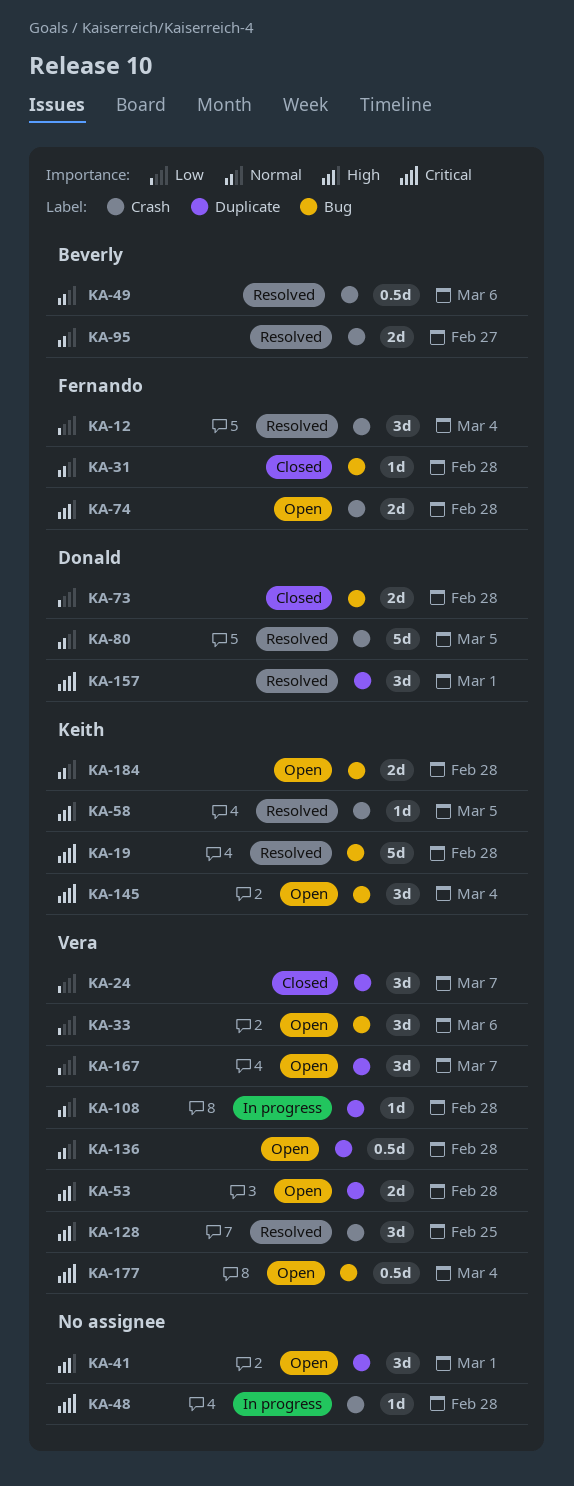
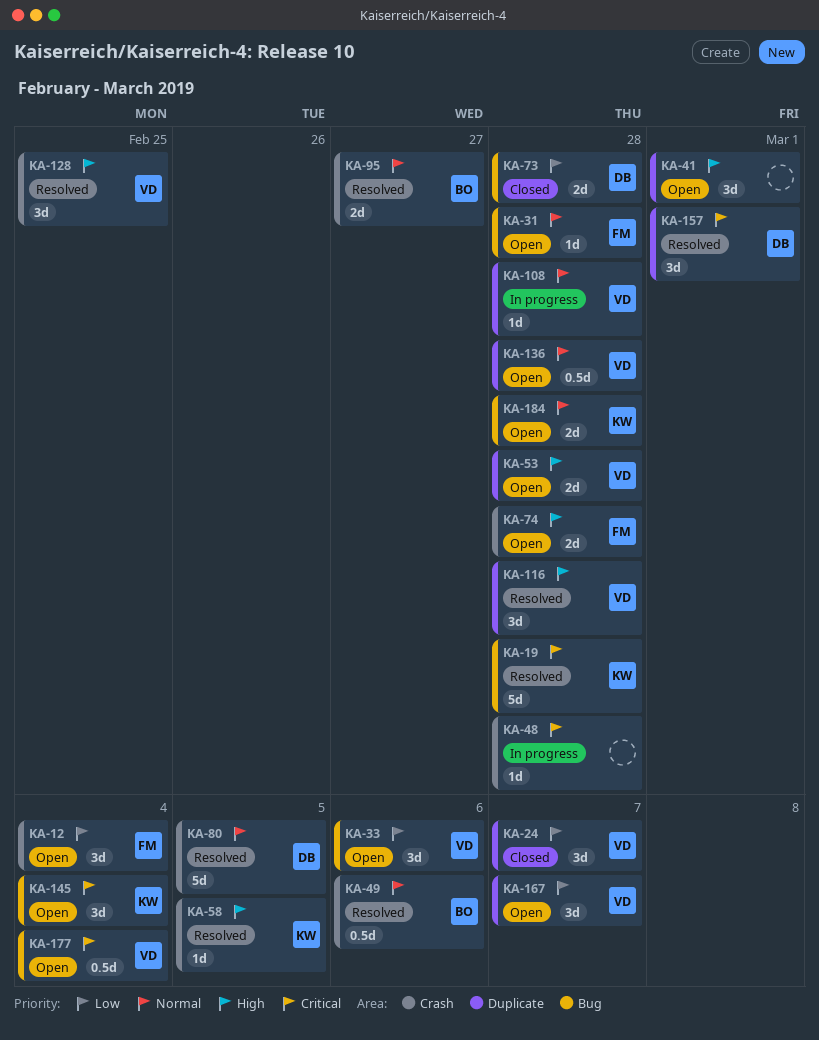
KA-12, status: Resolved -> Open
KA-31, status: Closed -> Open
KA-116: none -> present

